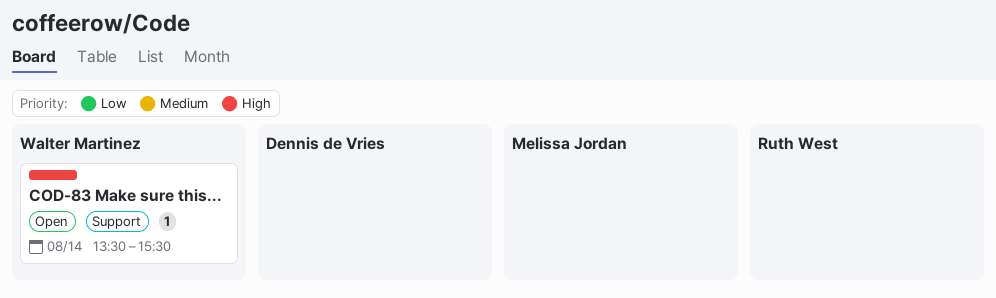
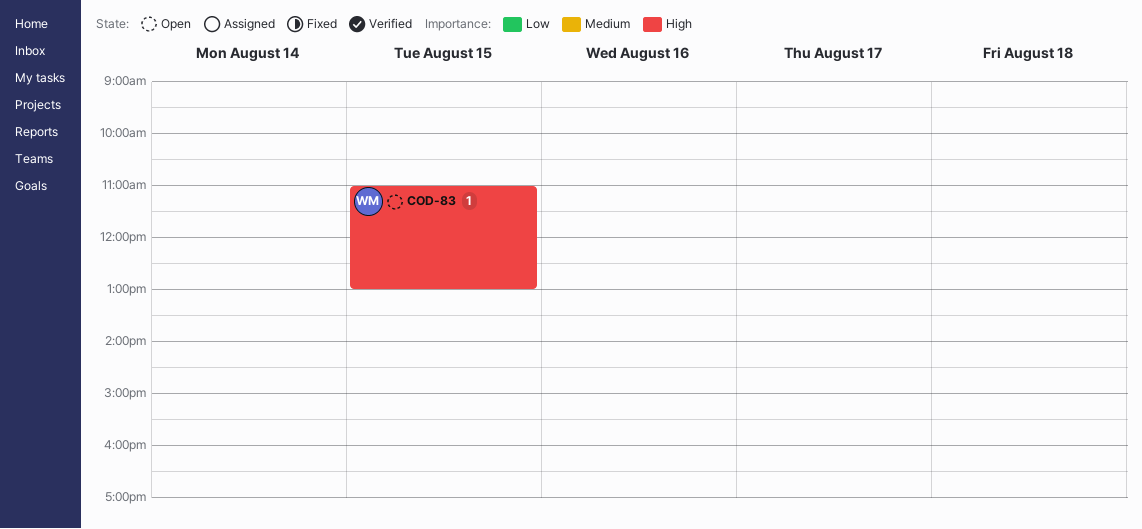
COD-83, day: Aug 14 -> Aug 15
COD-83, begins: 13:30 -> 11:00
COD-83, ends: 15:30 -> 13:00

